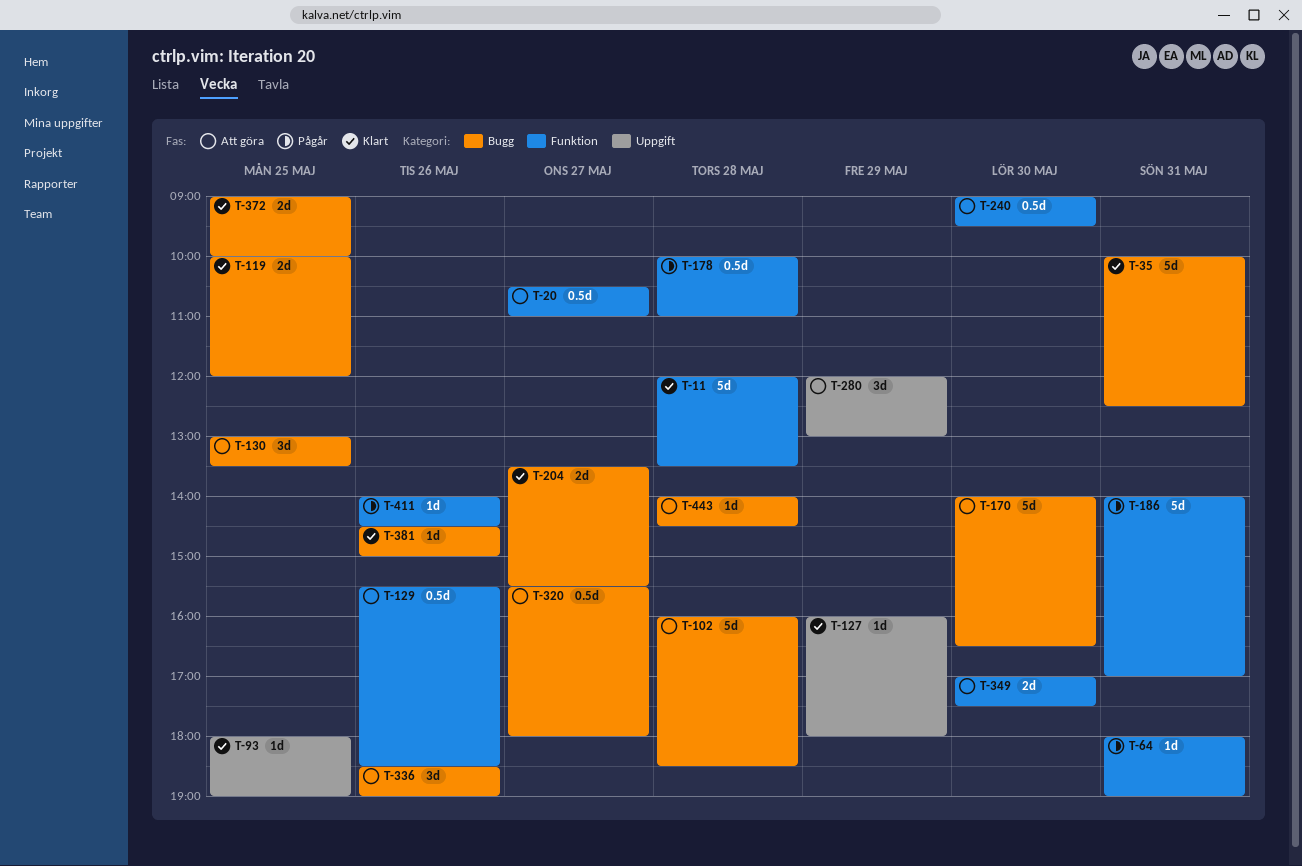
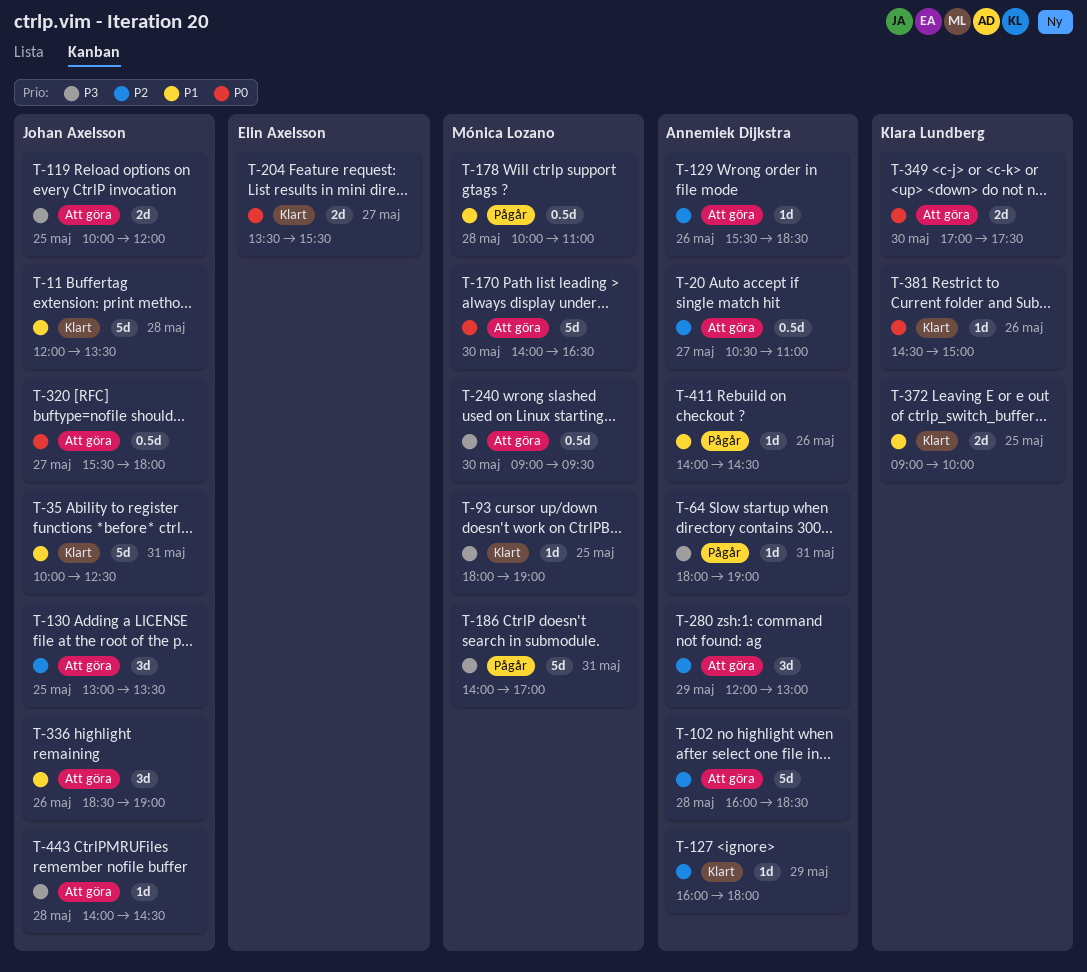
T-119, status: Klart -> Att göra
T-129, estimate: 0.5d -> 1d

